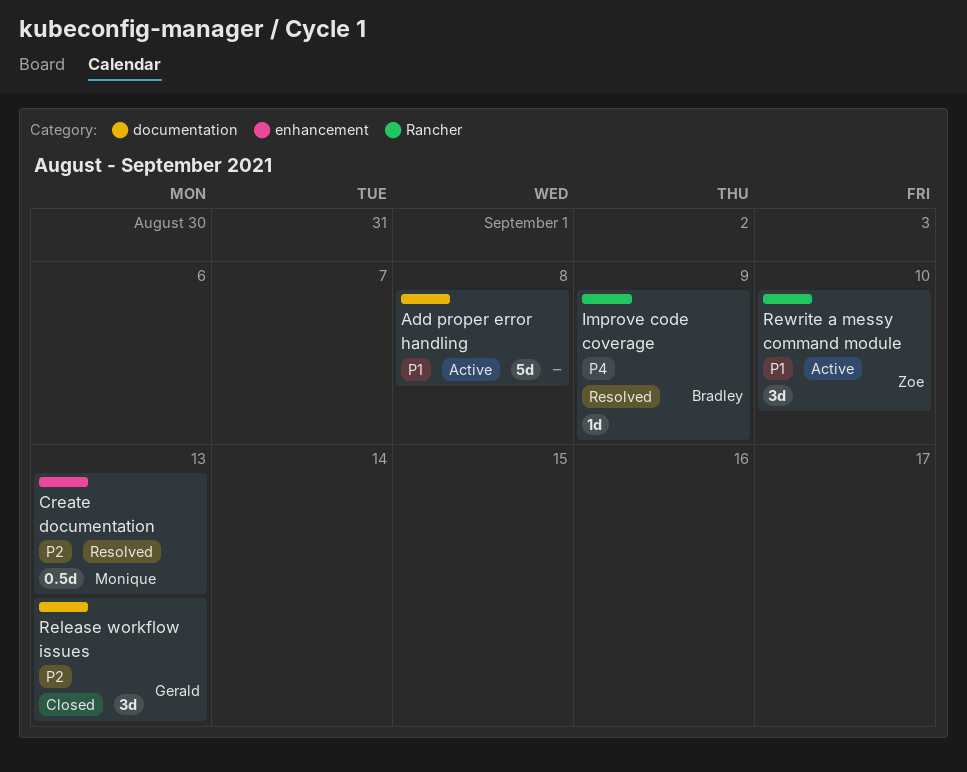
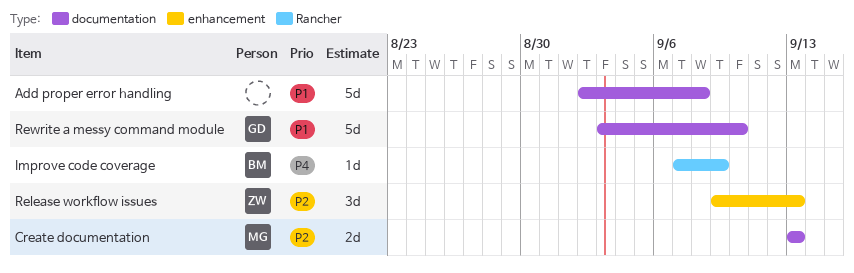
Create documentation, label: enhancement -> documentation
Create documentation, estimate: 0.5d -> 2d
Release workflow issues, owner: Gerald -> Zoe
Release workflow issues, label: documentation -> enhancement
Rewrite a messy command module, owner: Zoe -> Gerald
Rewrite a messy command module, label: Rancher -> documentation
Rewrite a messy command module, estimate: 3d -> 5d

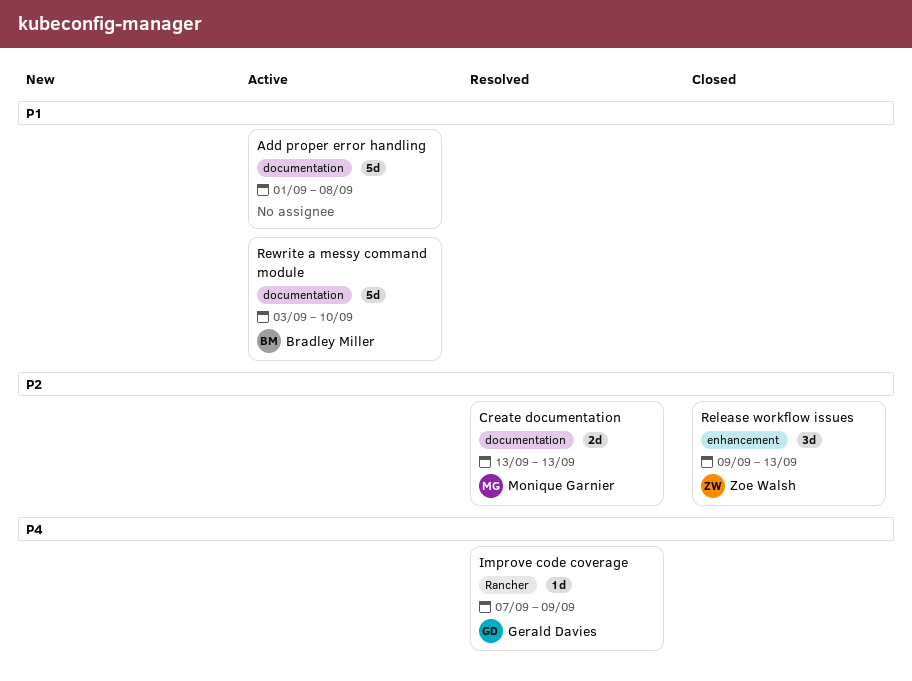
Add proper error handling, start: Sep 2 -> Sep 1
Improve code coverage, owner: Bradley Miller -> Gerald Davies
Rewrite a messy command module, owner: Gerald Davies -> Bradley Miller

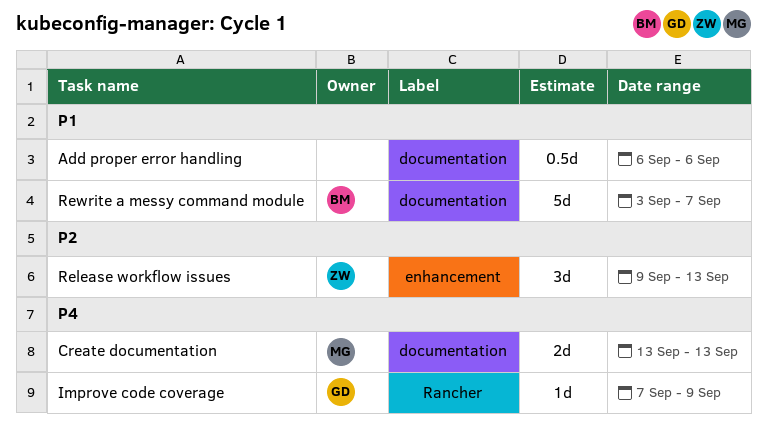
Add proper error handling, estimate: 5d -> 0.5d
Add proper error handling, start: Sep 1 -> Sep 6
Add proper error handling, due: Sep 8 -> Sep 6
Create documentation, priority: P2 -> P4
Rewrite a messy command module, due: Sep 10 -> Sep 7

